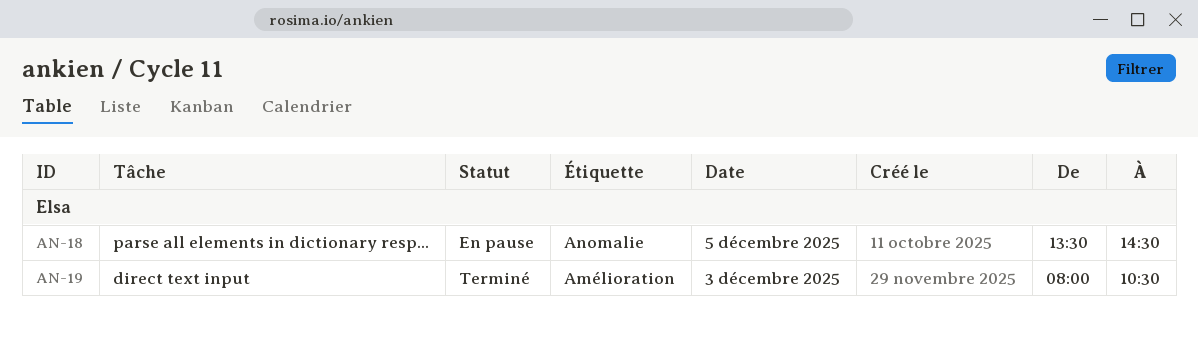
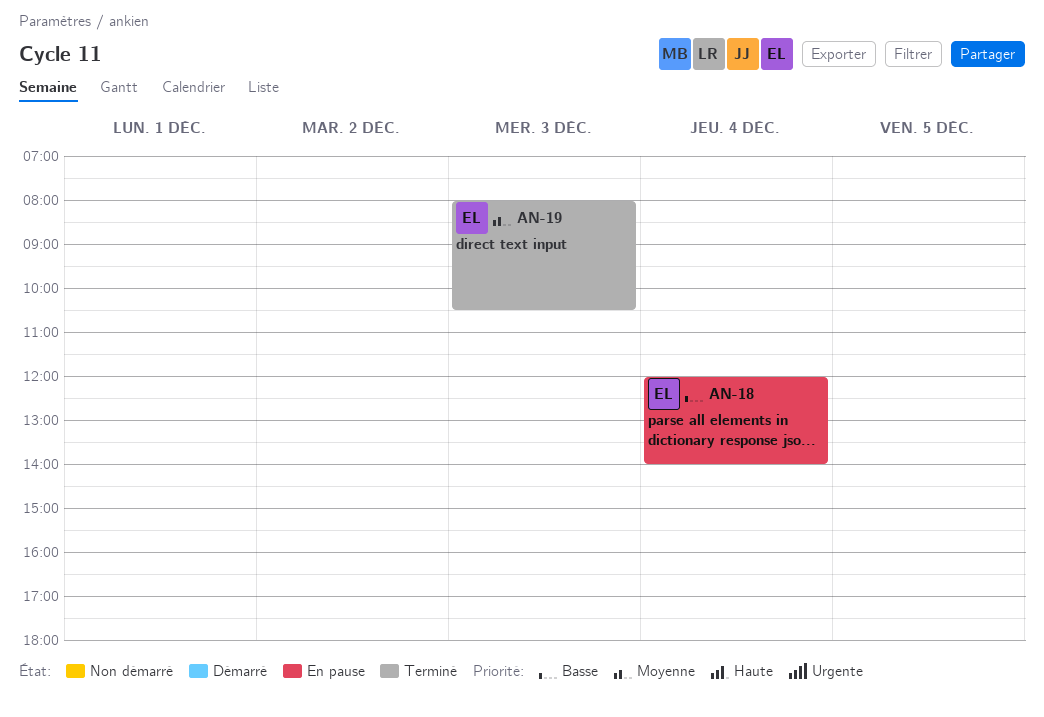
AN-18, day: Dec 5 -> Dec 4
AN-18, begins: 13:30 -> 12:00
AN-18, ends: 14:30 -> 14:00

